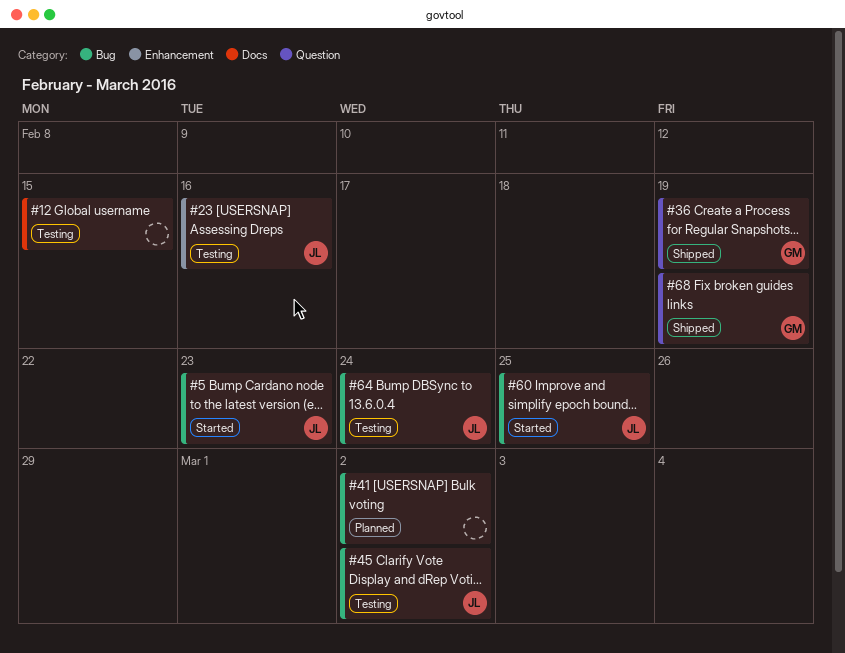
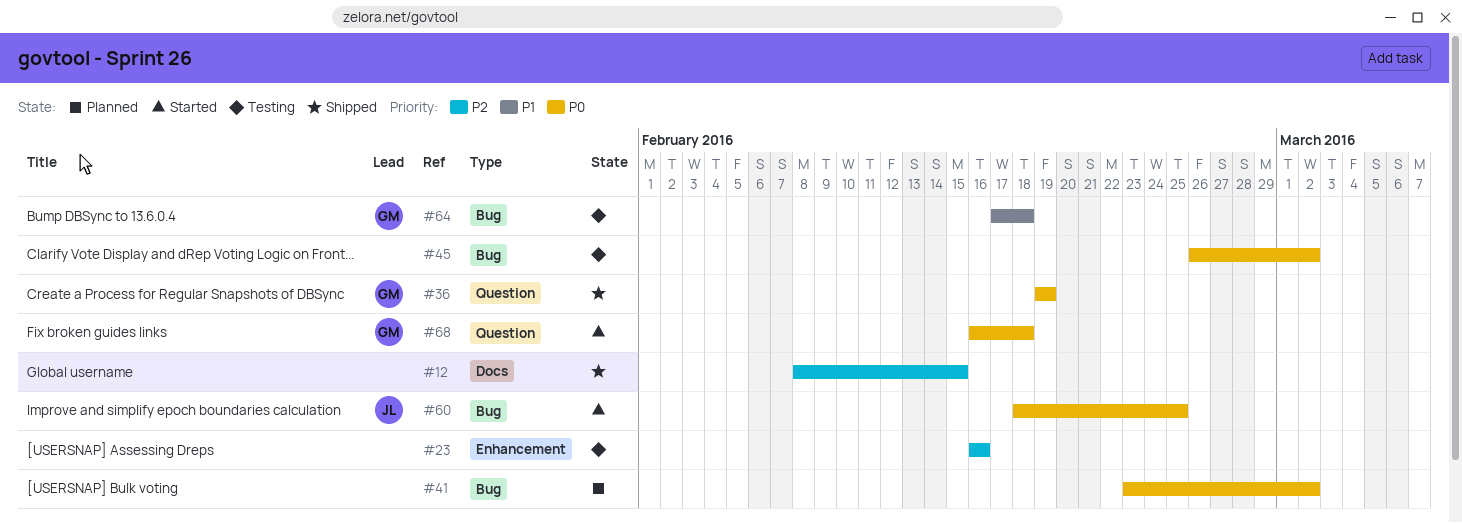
#5: present -> none
#12, status: Testing -> Shipped
#23, owner: JL -> none
#45, owner: JL -> none
#64, owner: JL -> GM
#64, due: Feb 24 -> Feb 18
#68, status: Shipped -> Started
#68, due: Feb 19 -> Feb 18

